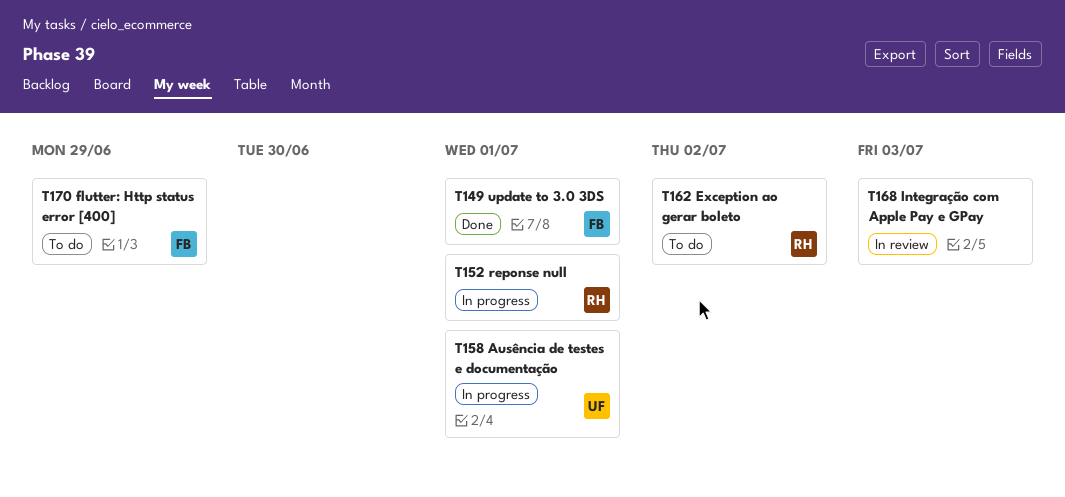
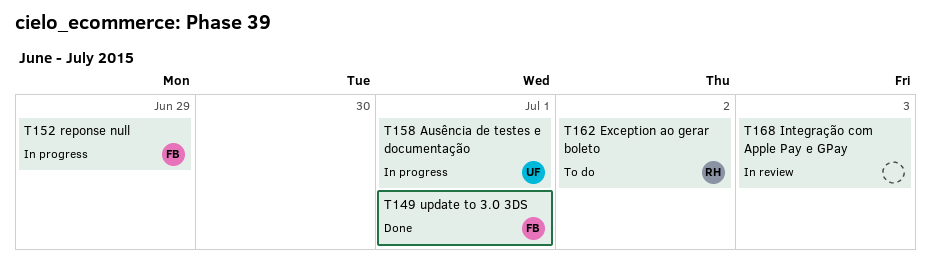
T152, owner: RH -> FB
T152, due: Jul 1 -> Jun 29
T170: present -> none

